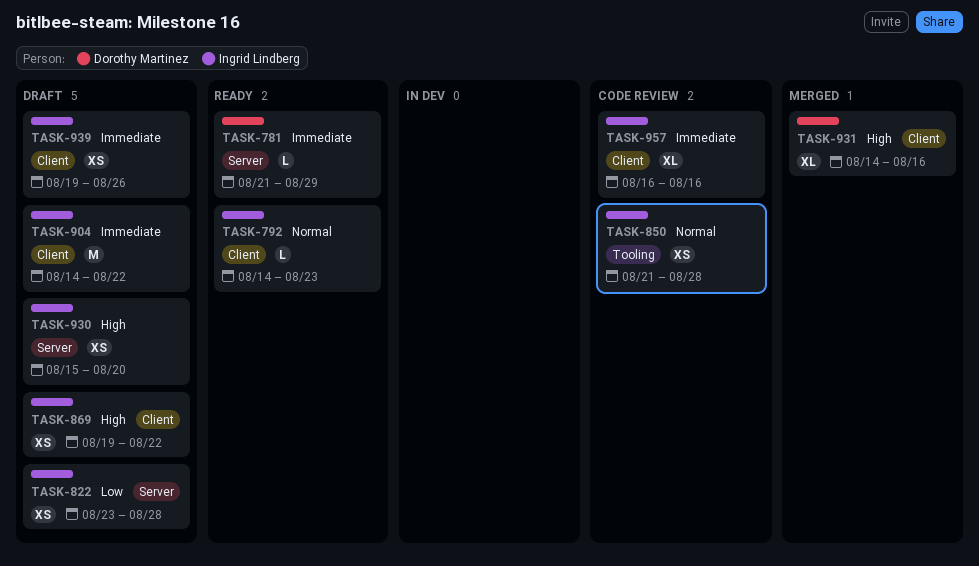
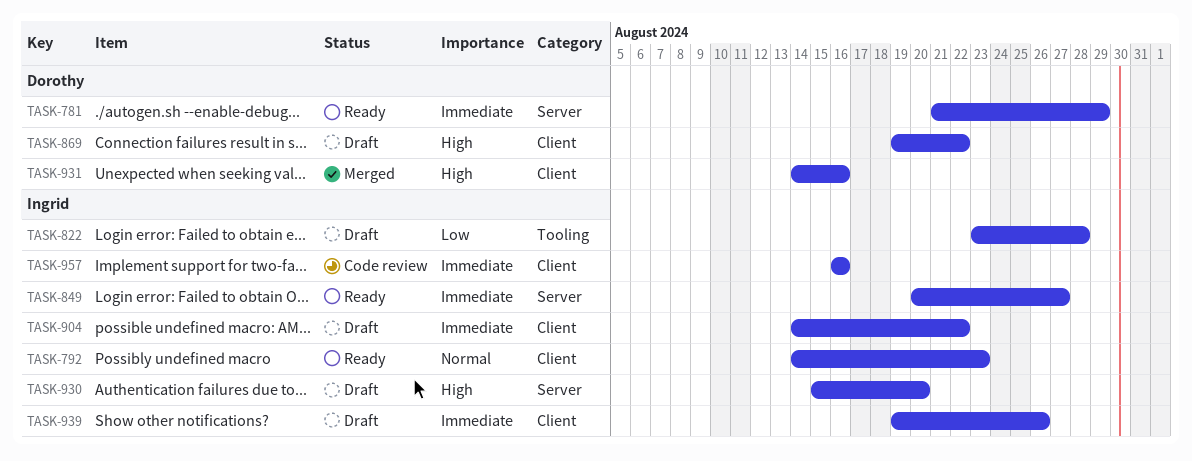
TASK-822, label: Server -> Tooling
TASK-849: none -> present
TASK-850: present -> none
TASK-869, owner: Ingrid Lindberg -> Dorothy Martinez

